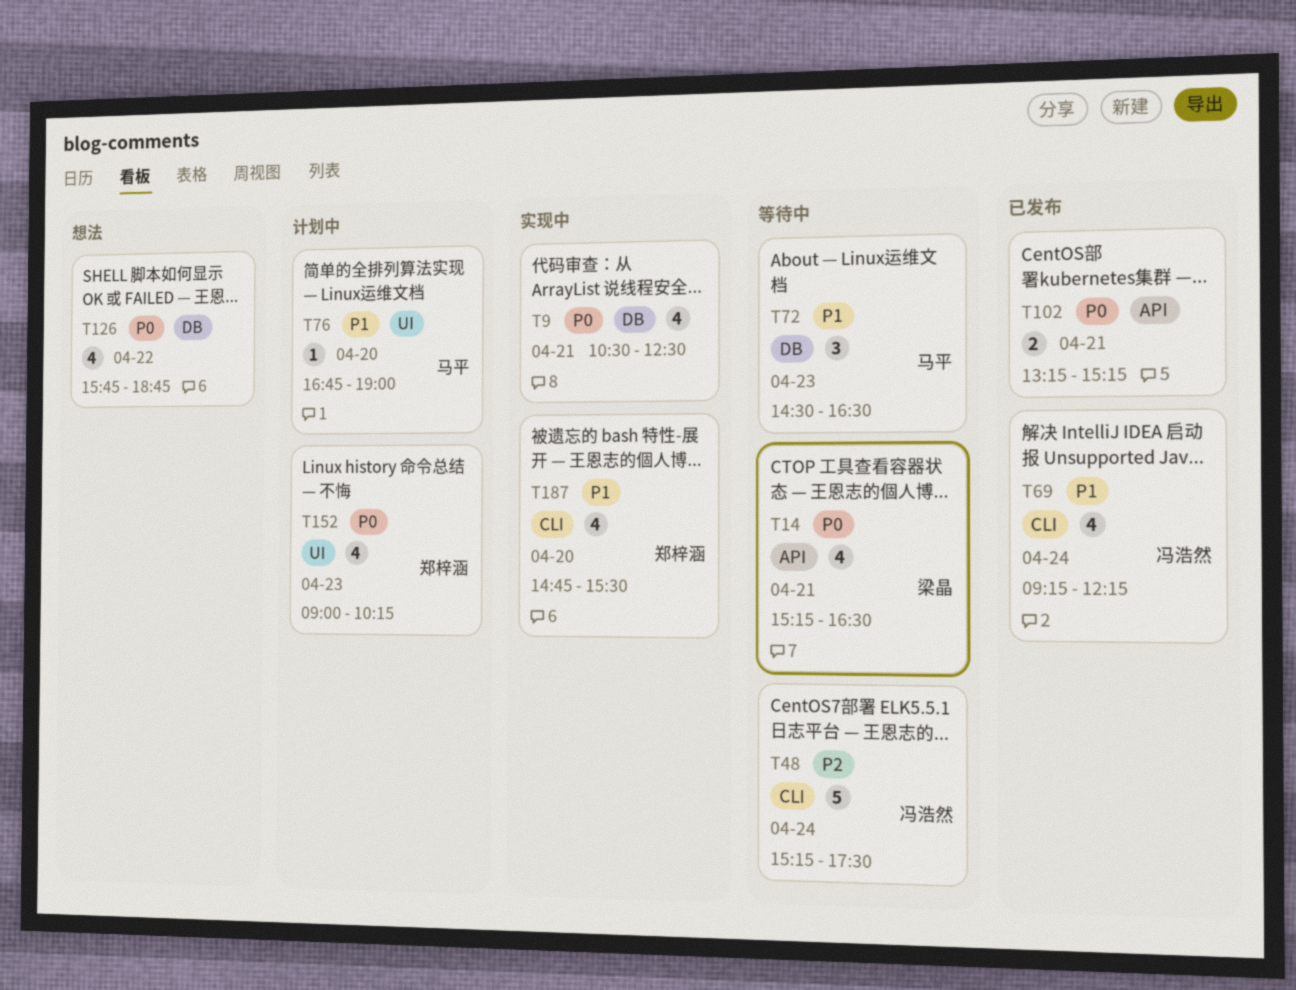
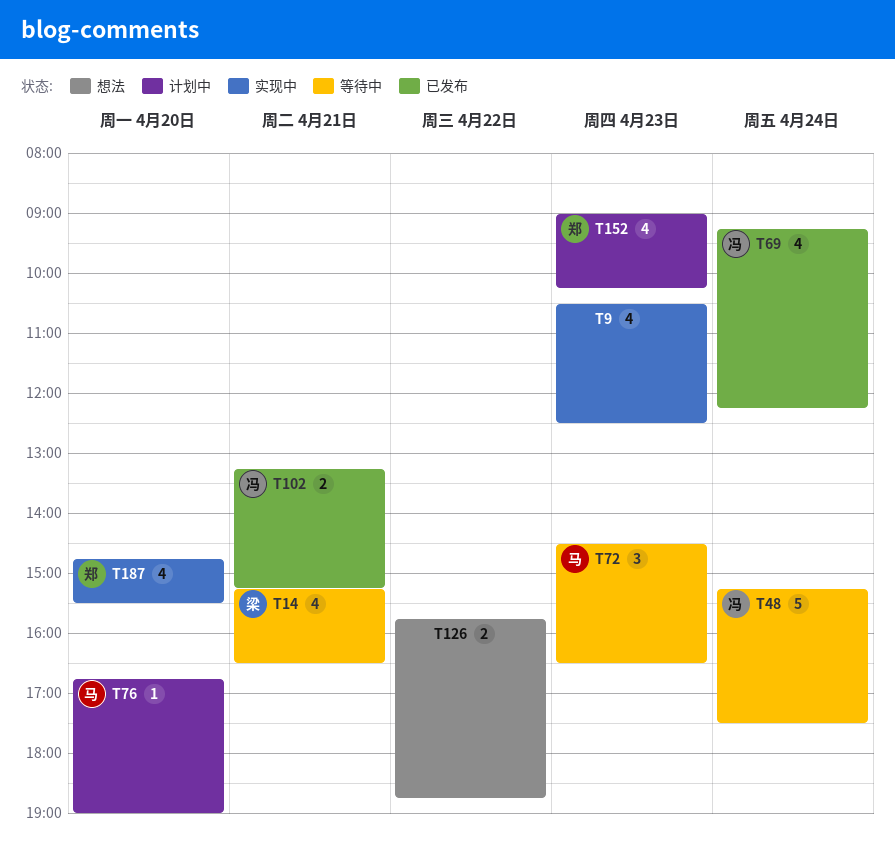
T9, day: Apr 21 -> Apr 23
T102, owner: none -> 冯浩然
T126, estimate: 4 -> 2

